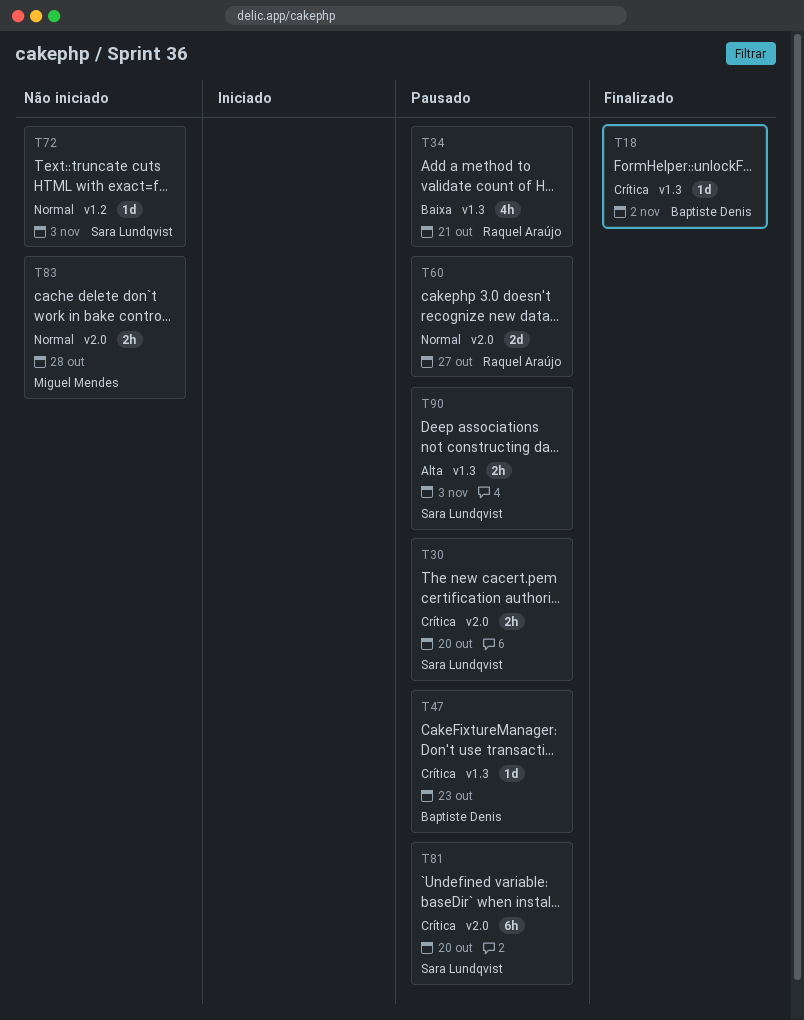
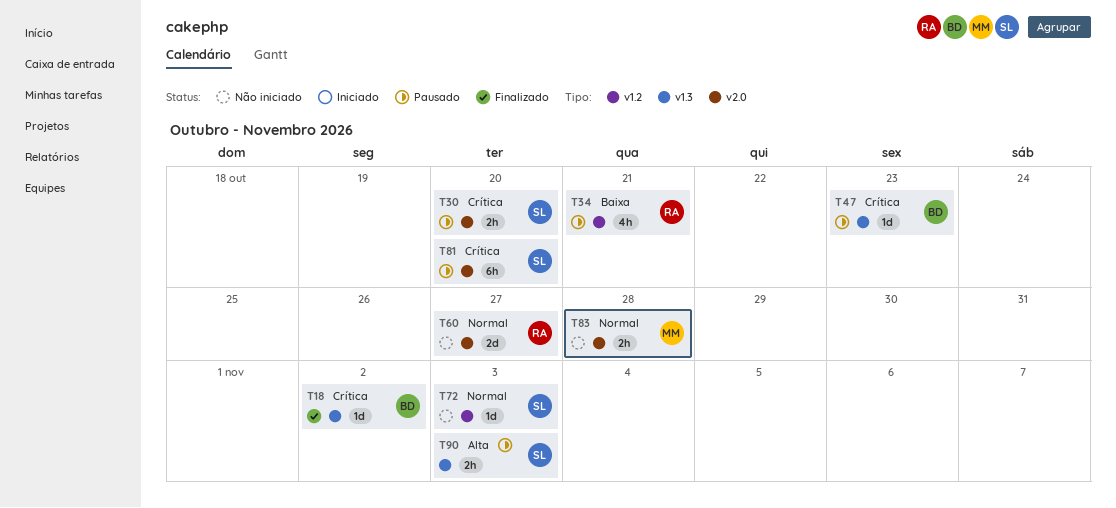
T34, label: v1.3 -> v1.2
T60, status: Pausado -> Não iniciado

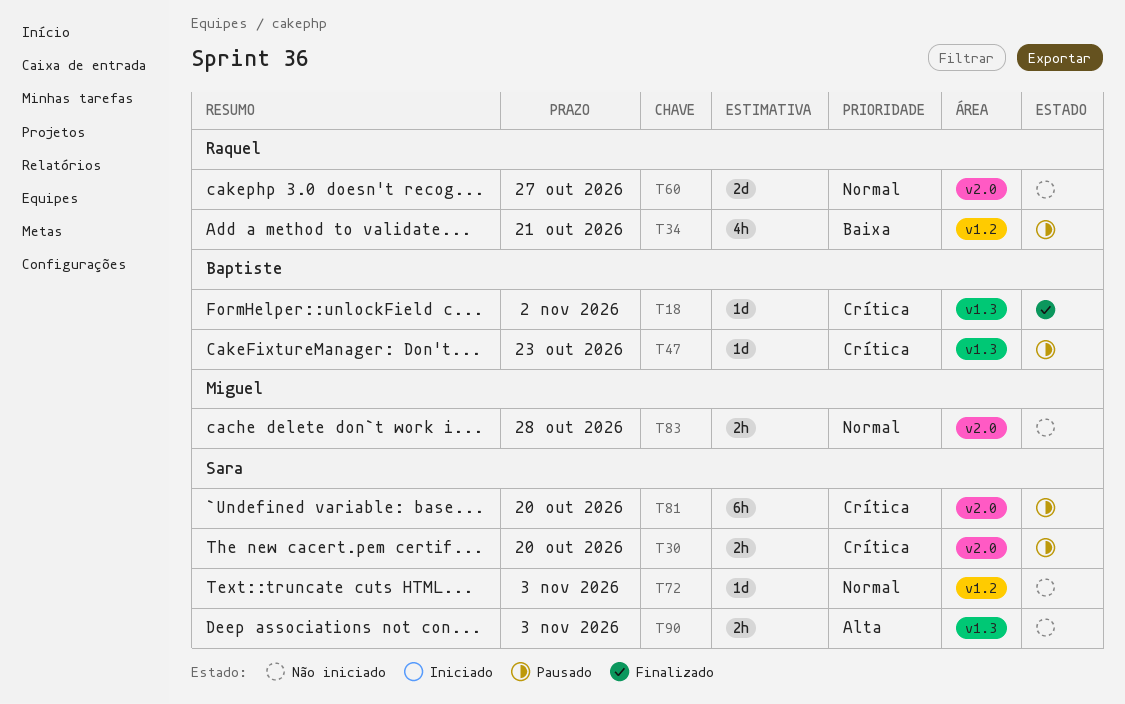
T90, status: Pausado -> Não iniciado

